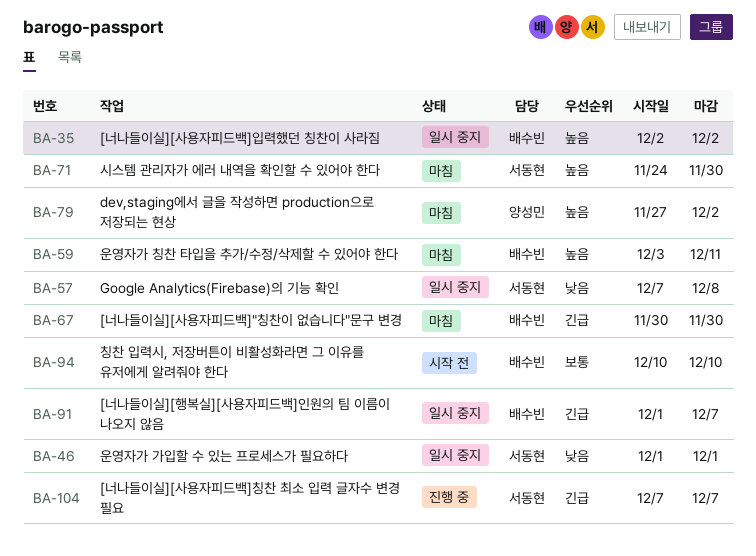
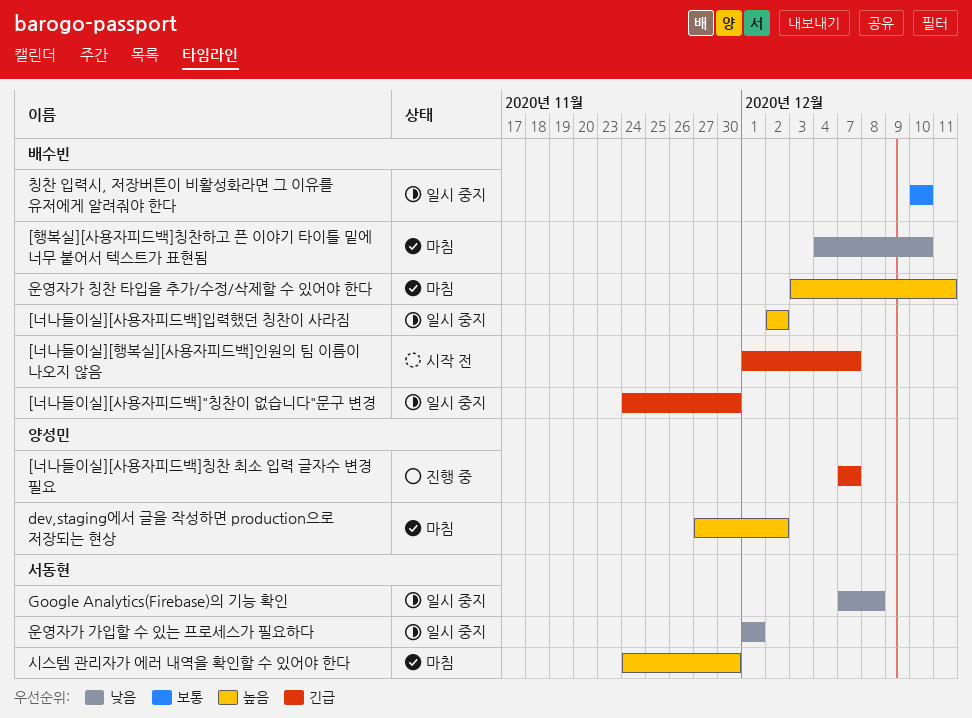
[너나들이실][사용자피드백]"칭찬이 없습니다"문구 변경, status: 마침 -> 일시 중지
[너나들이실][사용자피드백]"칭찬이 없습니다"문구 변경, start: Nov 30 -> Nov 24
[너나들이실][사용자피드백]칭찬 최소 입력 글자수 변경 필요, owner: 서동현 -> 양성민
[너나들이실][행복실][사용자피드백]인원의 팀 이름이 나오지 않음, status: 일시 중지 -> 시작 전
[행복실][사용자피드백]칭찬하고 픈 이야기 타이틀 밑에 너무 붙어서 텍스트가 표현됨: none -> present
칭찬 입력시, 저장버튼이 비활성화라면 그 이유를 유저에게 알려줘야 한다, status: 시작 전 -> 일시 중지

